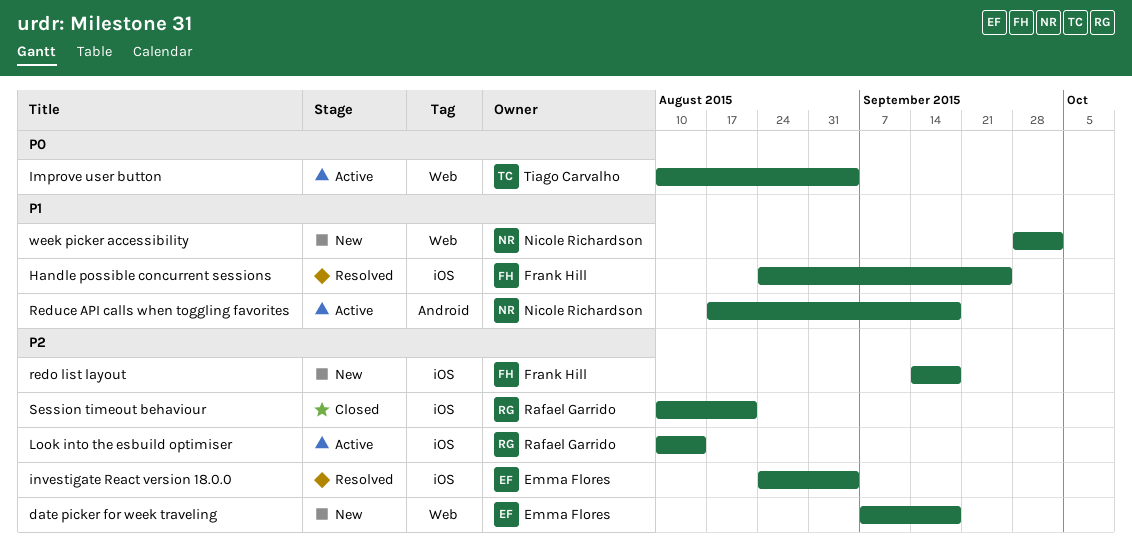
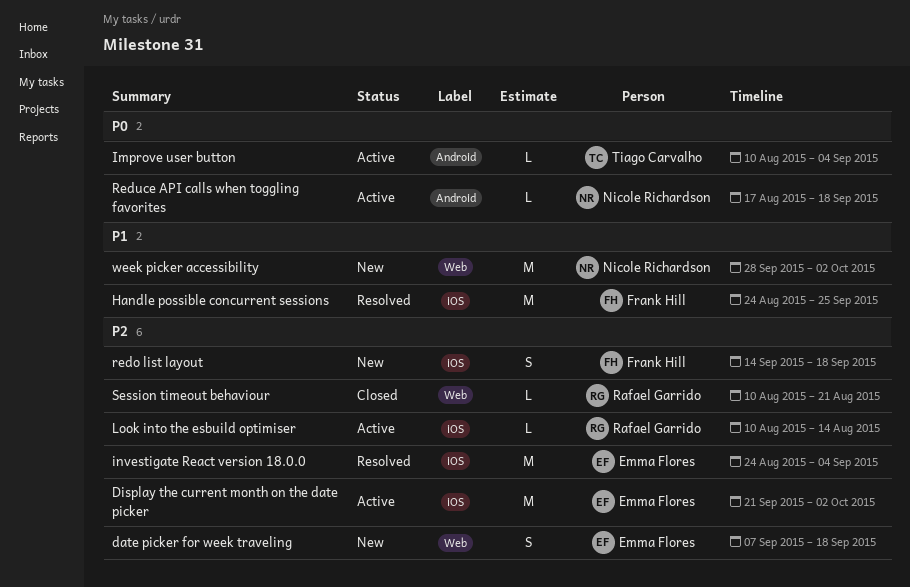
Display the current month on the date picker: none -> present
Improve user button, label: Web -> Android
Reduce API calls when toggling favorites, priority: P1 -> P0
Session timeout behaviour, label: iOS -> Web

